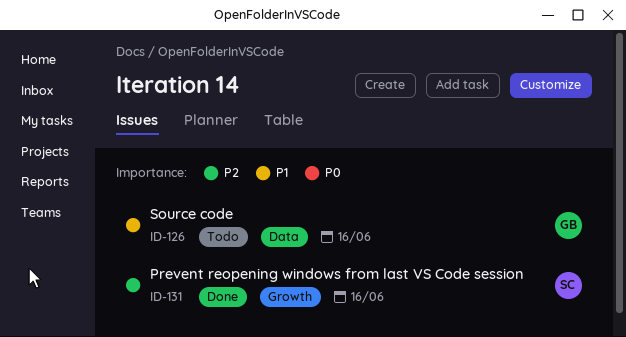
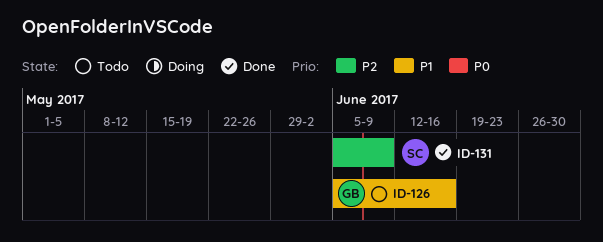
ID-131, due: Jun 16 -> Jun 9

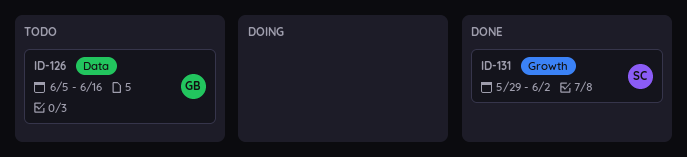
ID-131, start: Jun 5 -> May 29
ID-131, due: Jun 9 -> Jun 2

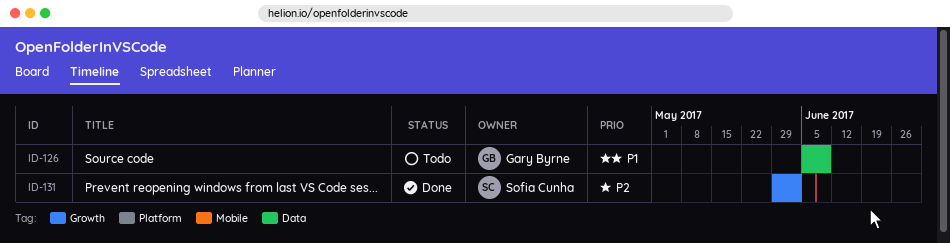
ID-126, due: Jun 16 -> Jun 9

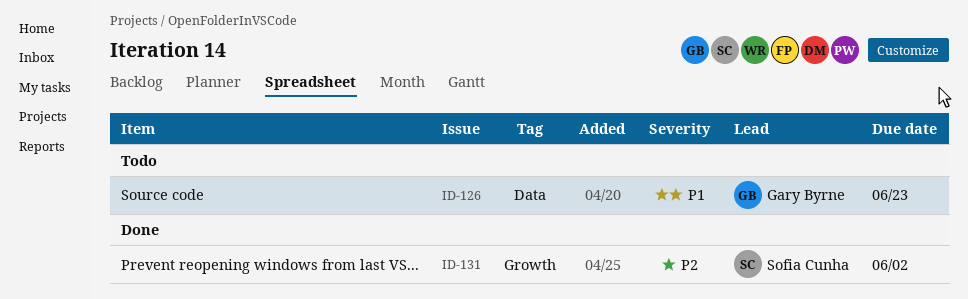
ID-126, due: Jun 9 -> Jun 23

